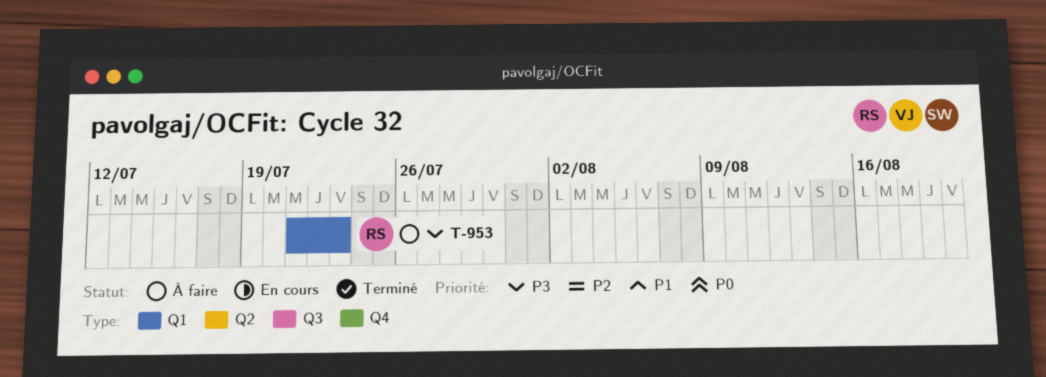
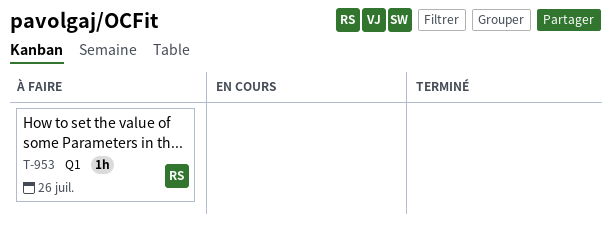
T-953, due: Jul 23 -> Jul 26

